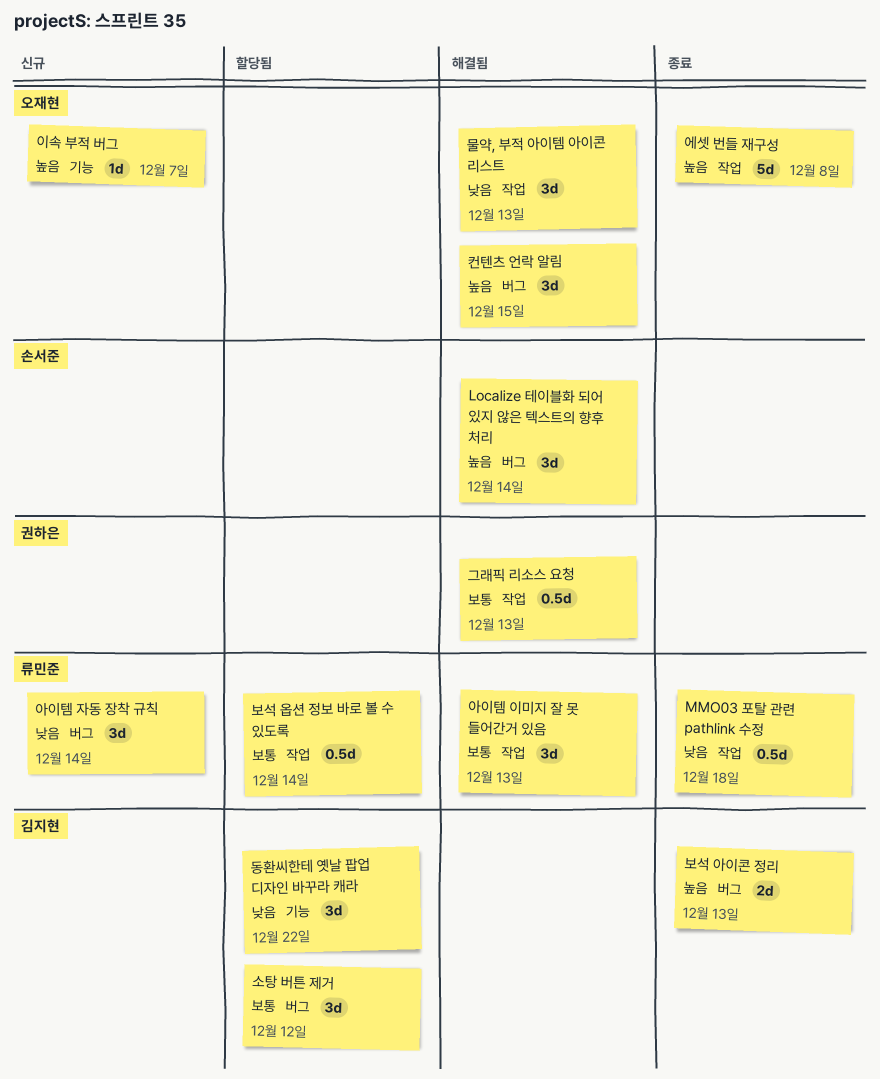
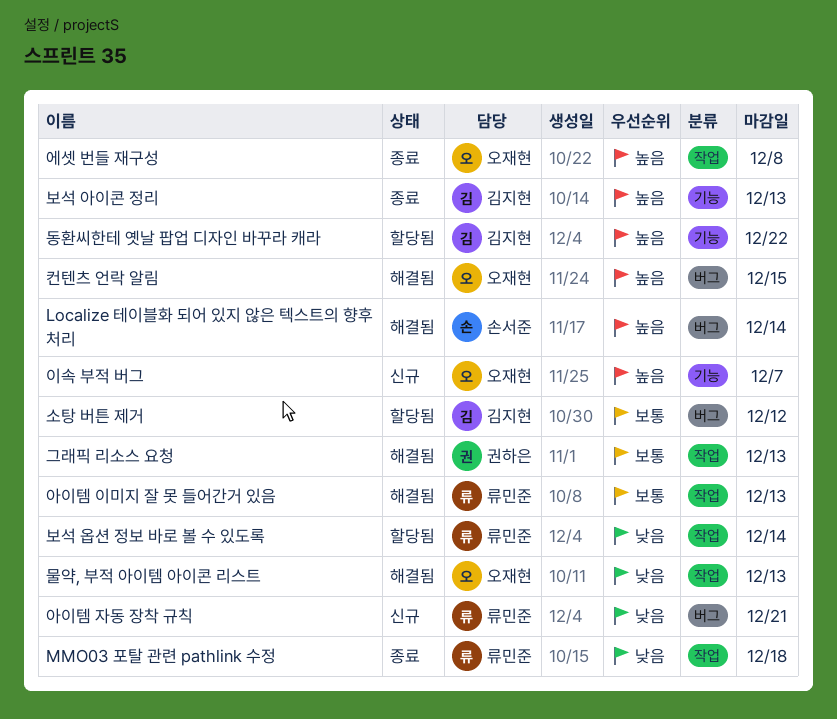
동환씨한테 옛날 팝업 디자인 바꾸라 캐라, priority: 낮음 -> 높음
보석 아이콘 정리, label: 버그 -> 기능
보석 옵션 정보 바로 볼 수 있도록, priority: 보통 -> 낮음
아이템 자동 장착 규칙, due: Dec 14 -> Dec 21

